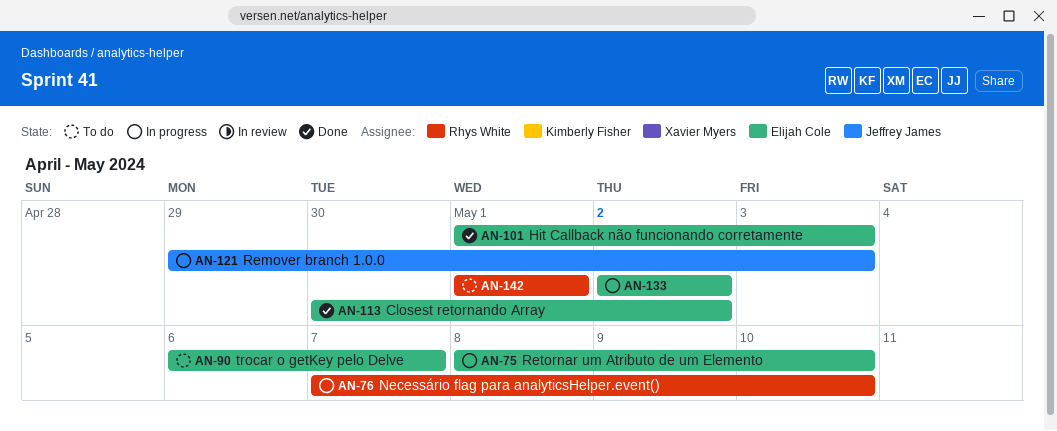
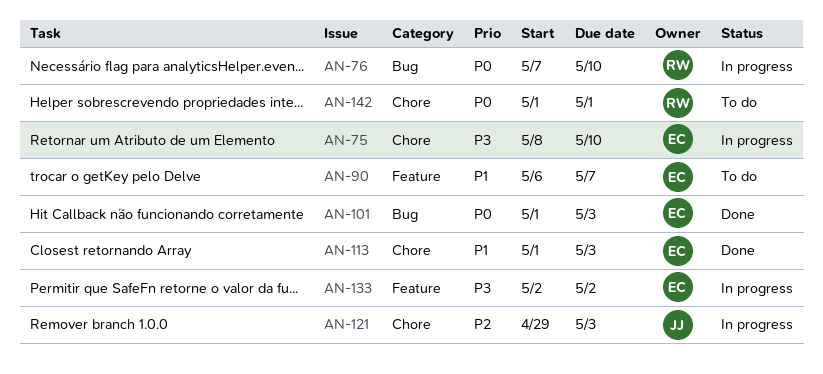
AN-113, start: Apr 30 -> May 1
AN-113, due: May 2 -> May 3

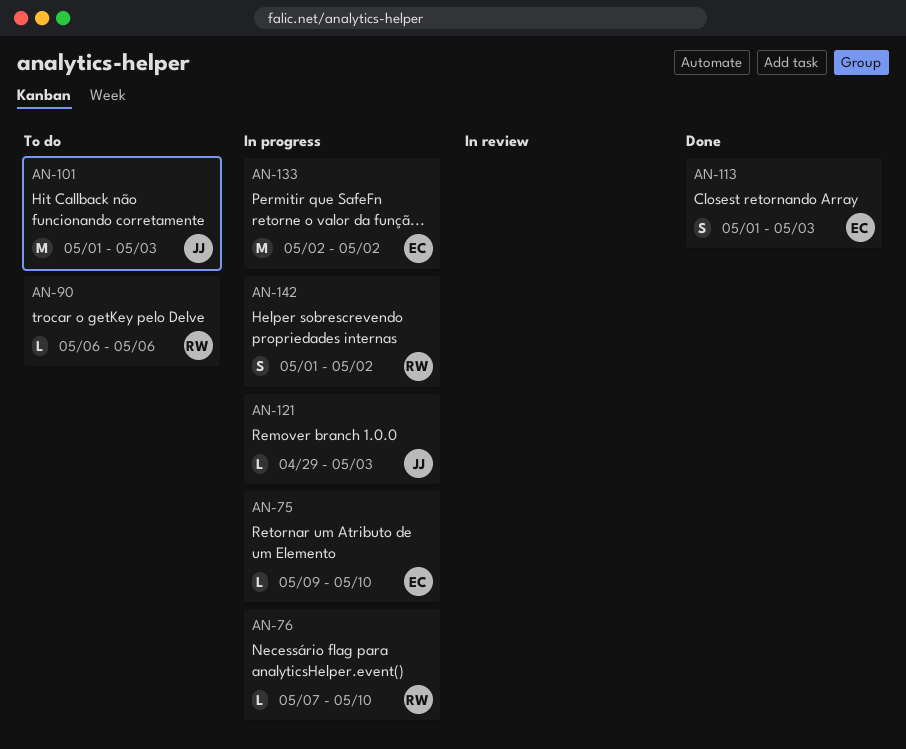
AN-75, start: May 8 -> May 9
AN-90, owner: EC -> RW
AN-90, due: May 7 -> May 6
AN-101, status: Done -> To do
AN-101, owner: EC -> JJ
AN-142, status: To do -> In progress
AN-142, due: May 1 -> May 2

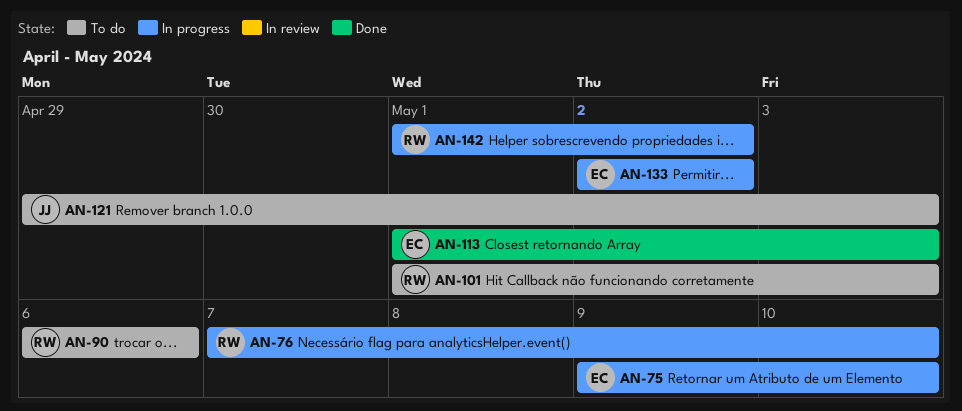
AN-101, owner: JJ -> RW
AN-121, status: In progress -> To do

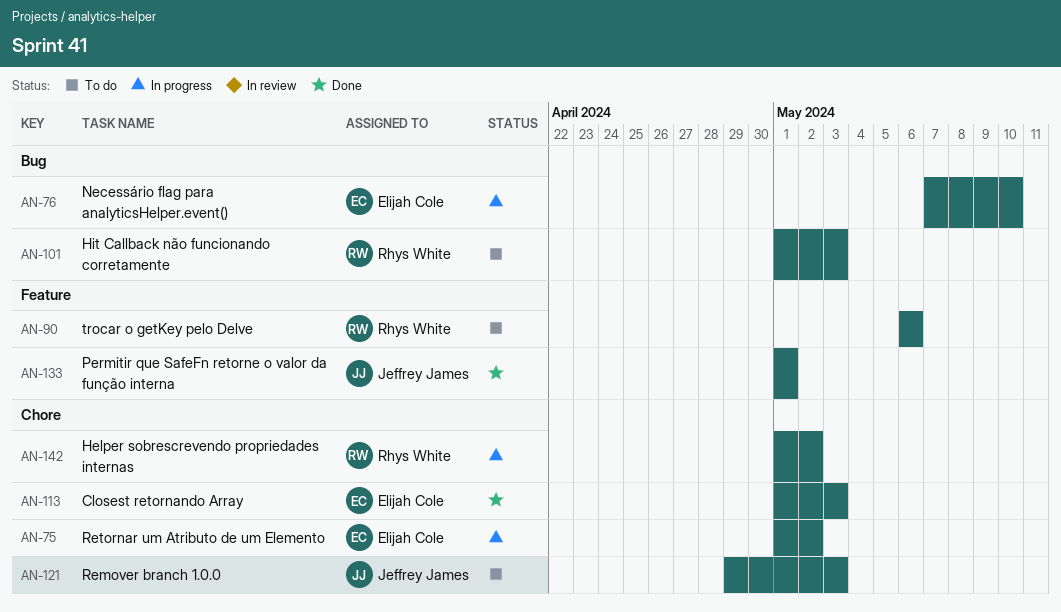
AN-75, start: May 9 -> May 1
AN-75, due: May 10 -> May 2
AN-76, owner: Rhys White -> Elijah Cole
AN-133, status: In progress -> Done
AN-133, owner: Elijah Cole -> Jeffrey James
AN-133, start: May 2 -> May 1
AN-133, due: May 2 -> May 1

